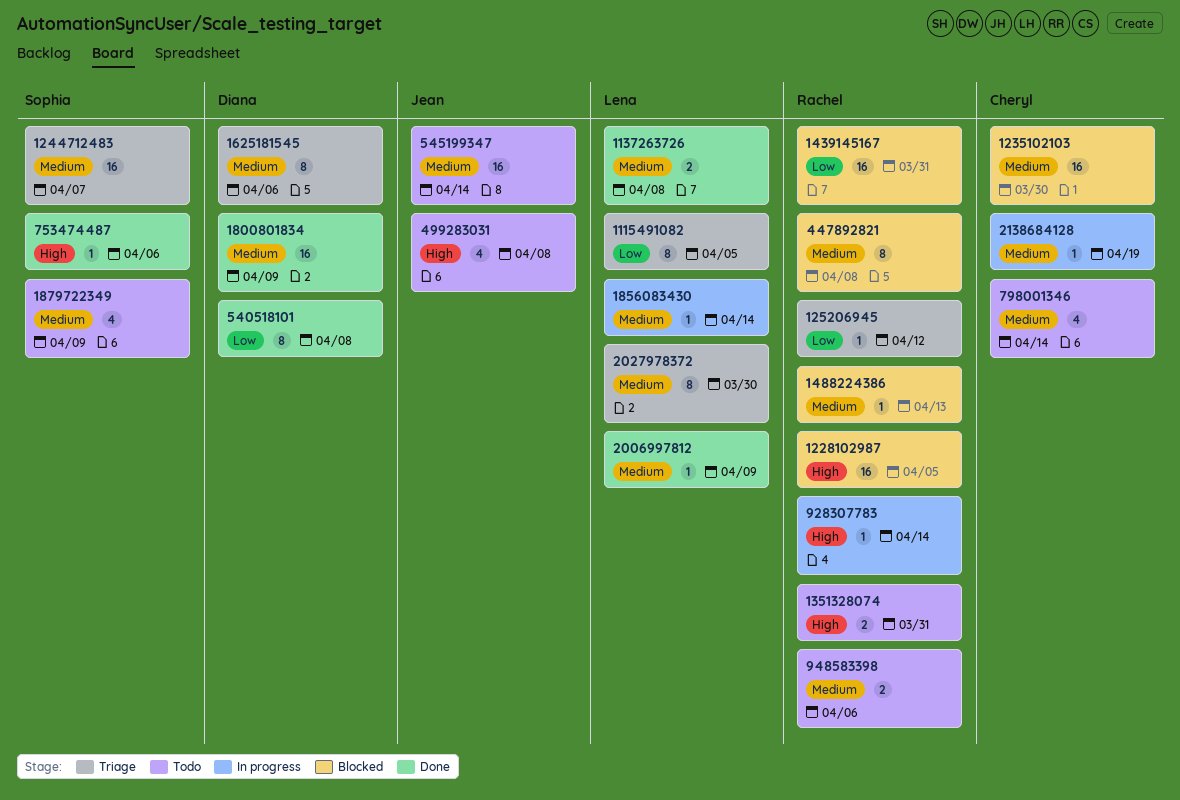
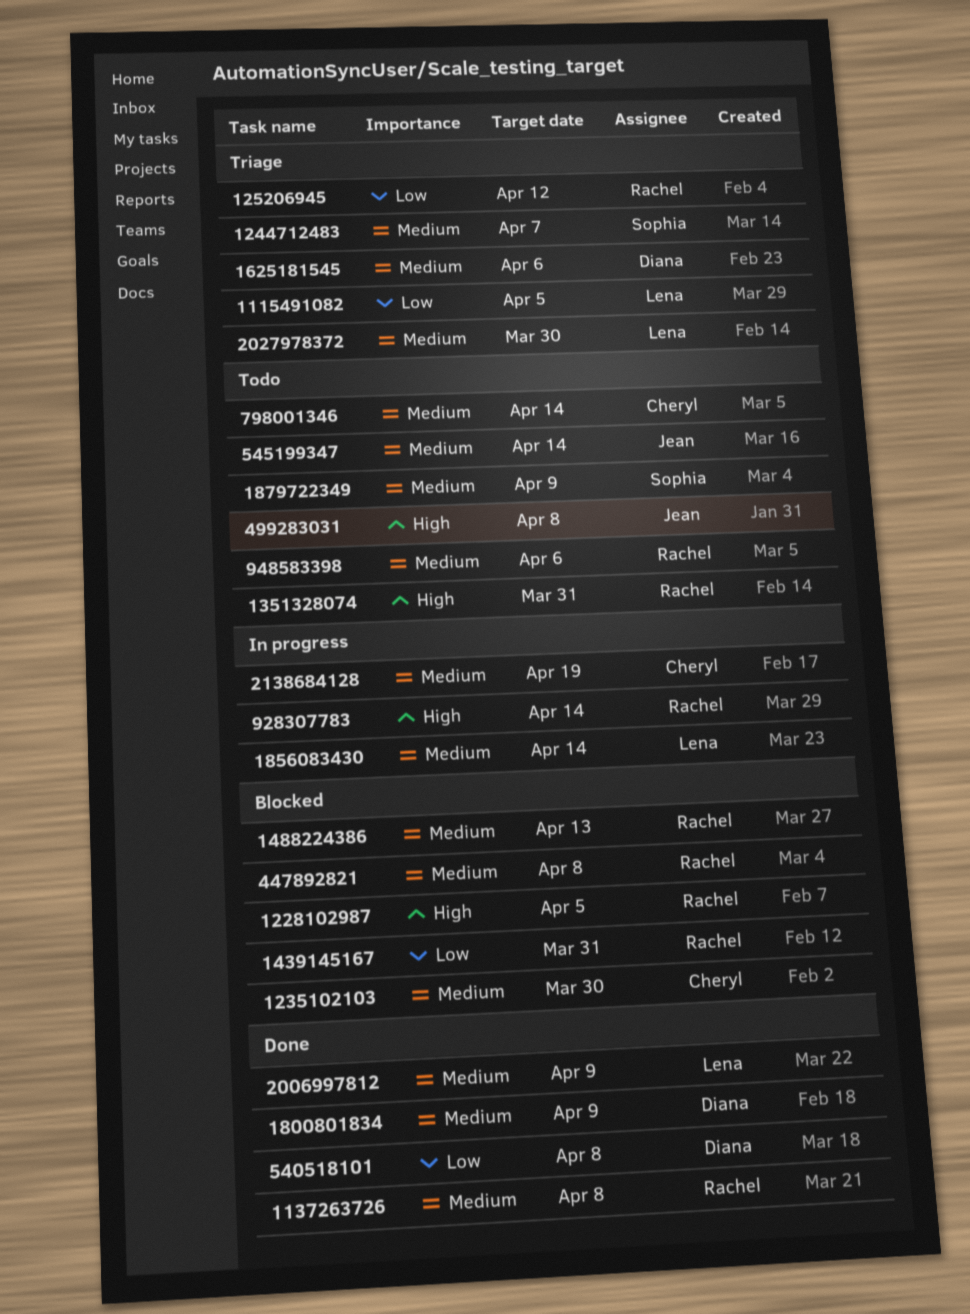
1137263726, owner: Lena -> Rachel
753474487: present -> none

